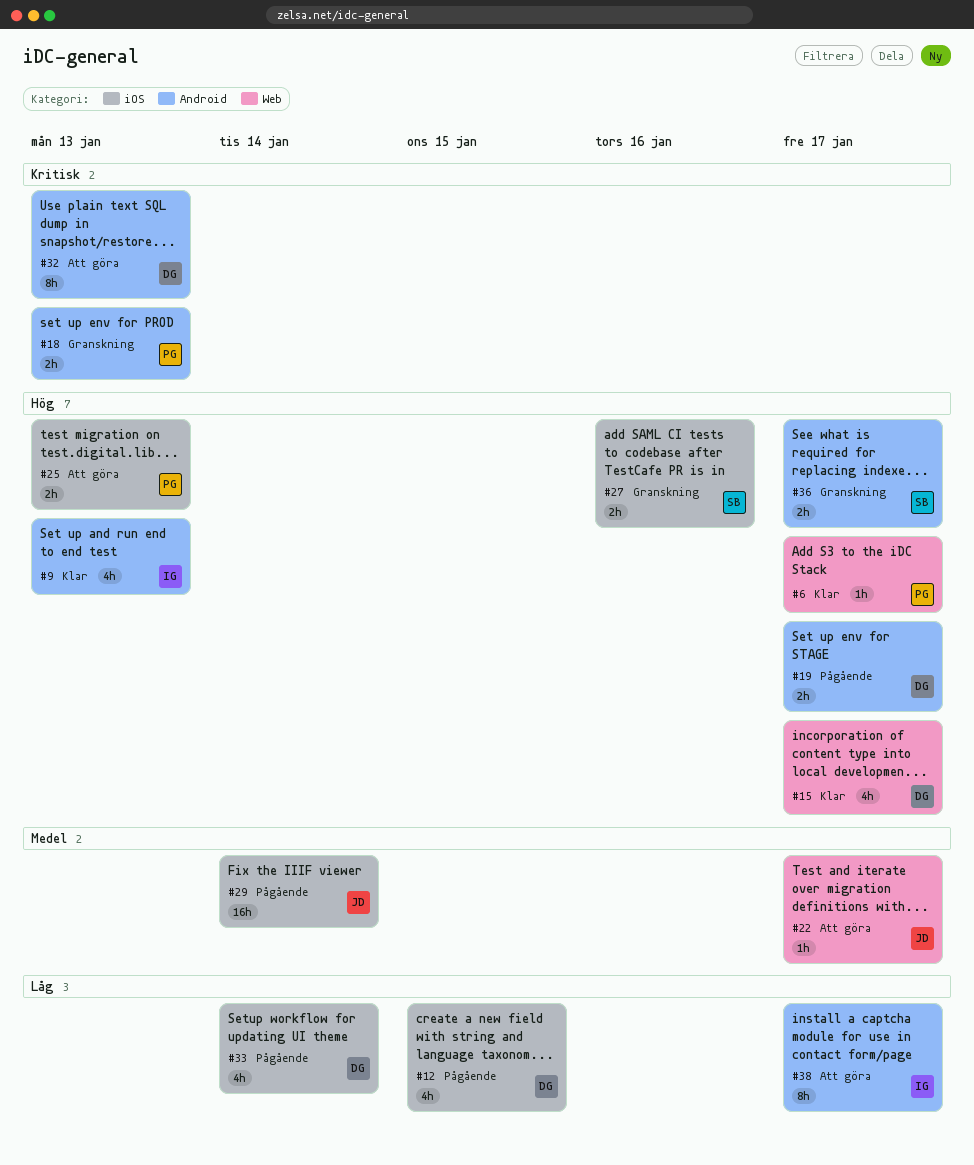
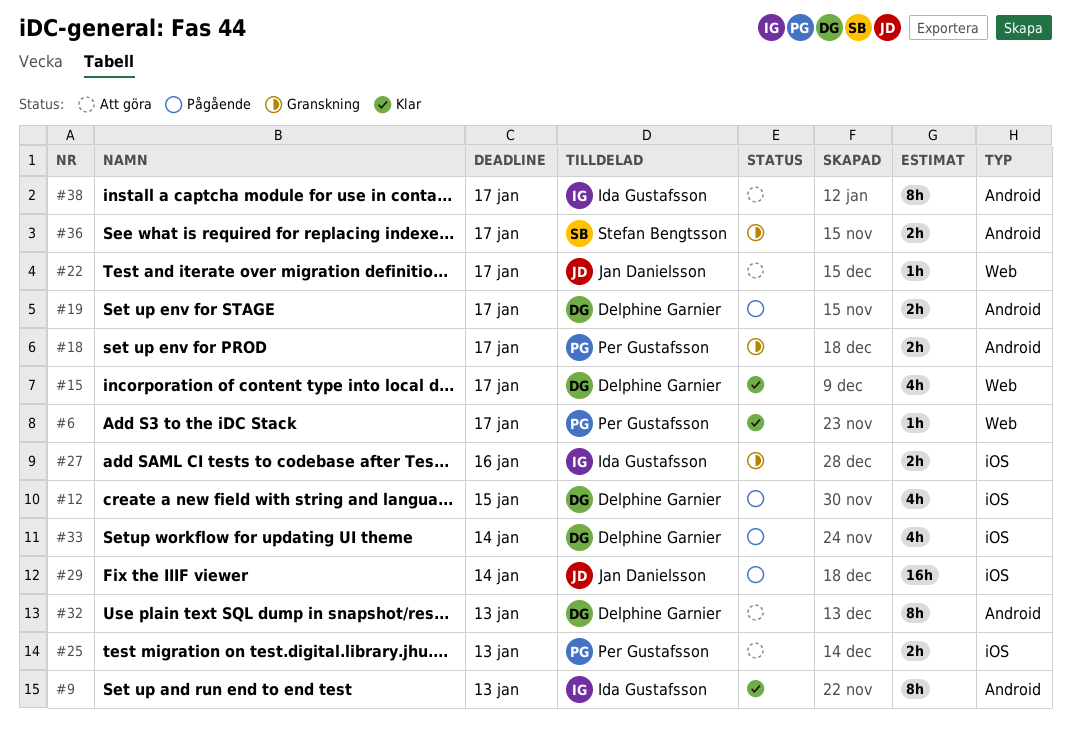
#9, estimate: 4h -> 8h
#18, due: Jan 13 -> Jan 17
#27, owner: Stefan Bengtsson -> Ida Gustafsson

